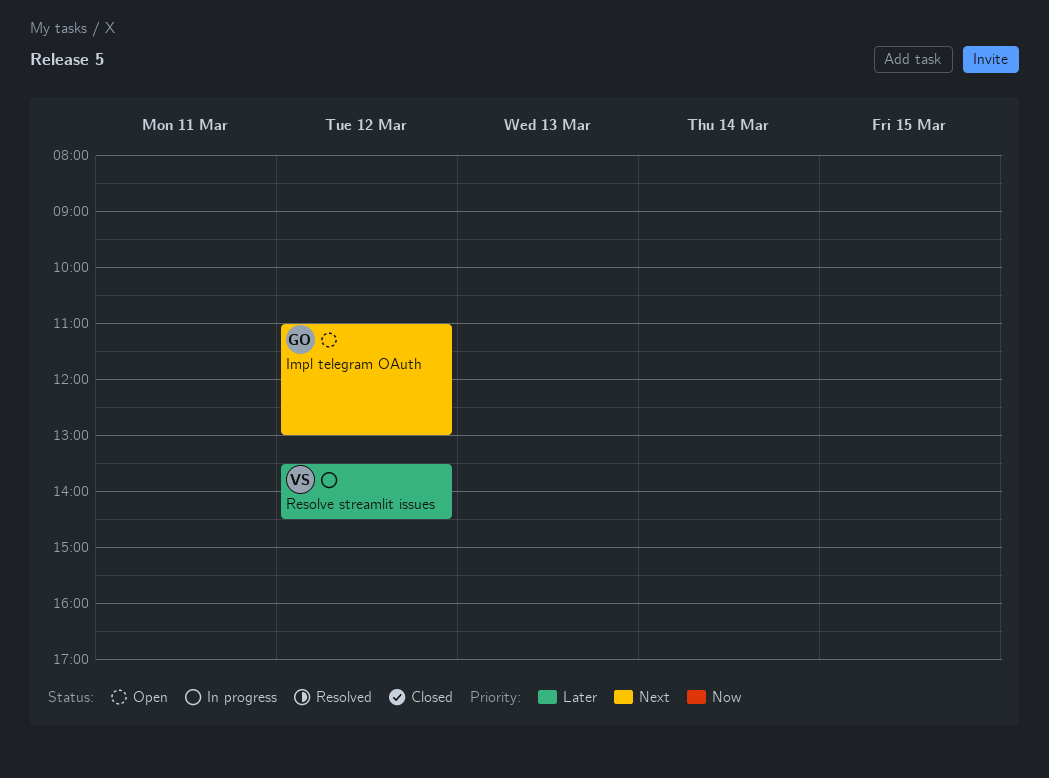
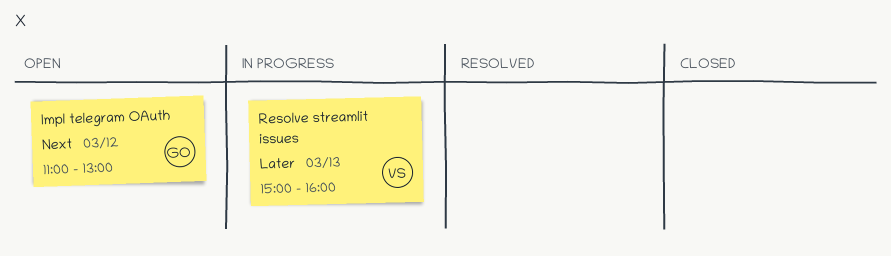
Resolve streamlit issues, day: Mar 12 -> Mar 13
Resolve streamlit issues, begins: 13:30 -> 15:00
Resolve streamlit issues, ends: 14:30 -> 16:00

